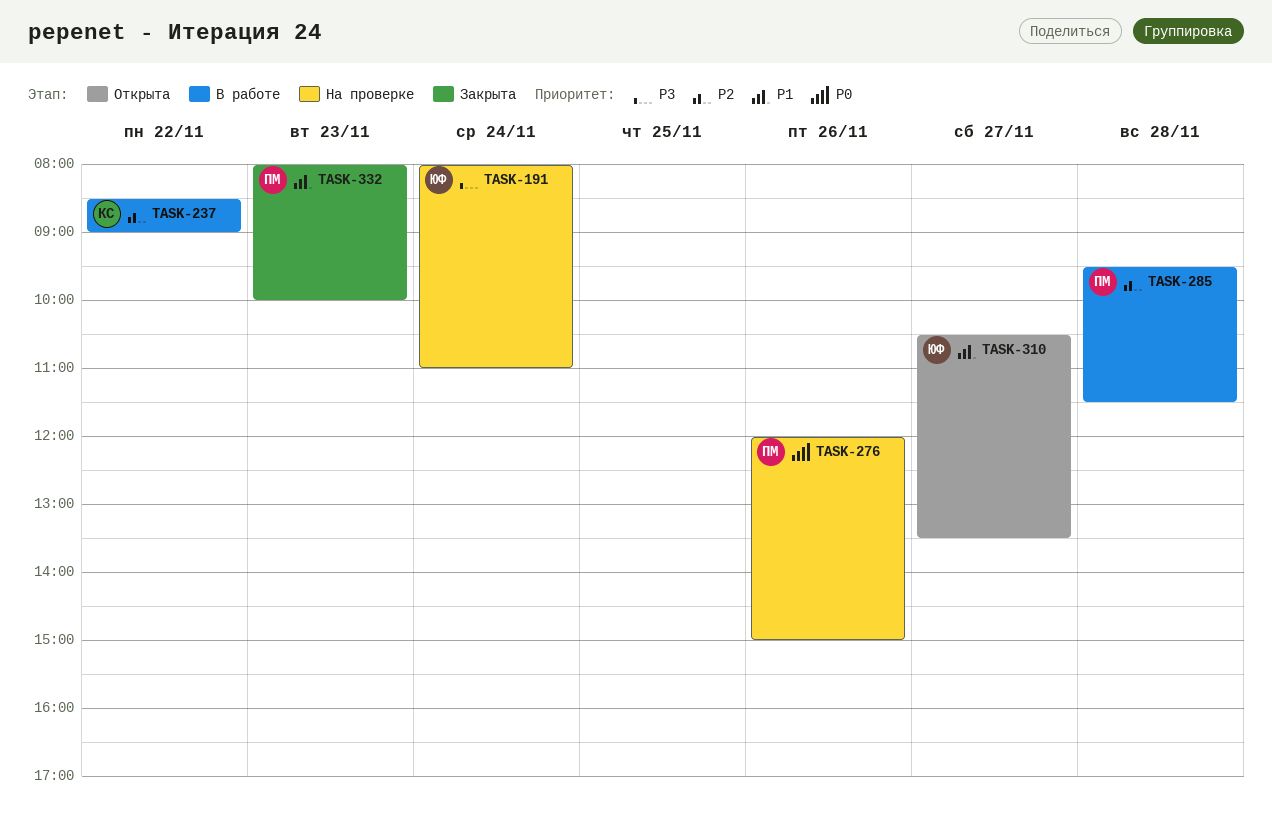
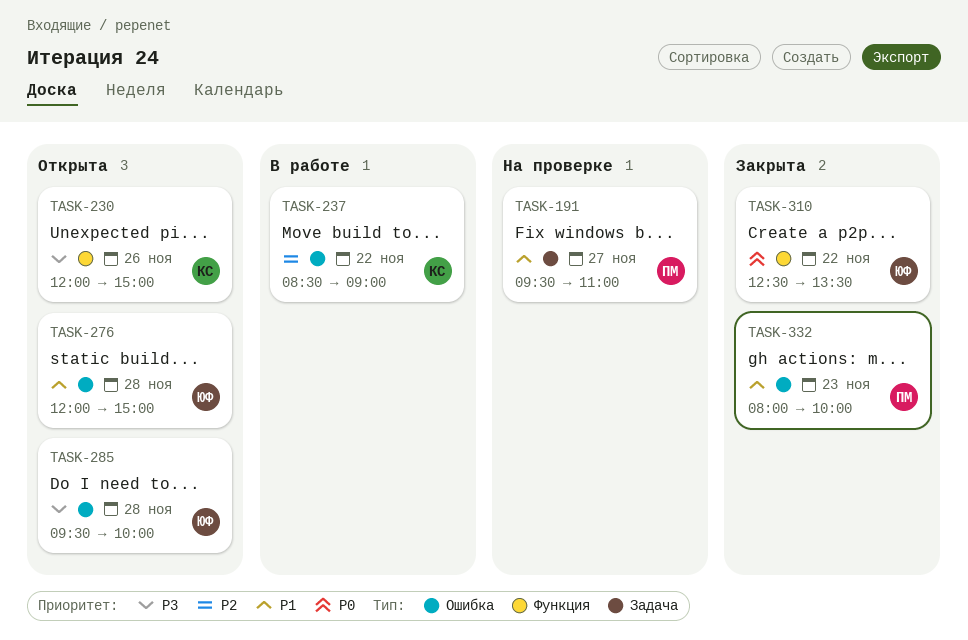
TASK-191, owner: ЮФ -> ПМ
TASK-191, priority: P3 -> P1
TASK-191, day: Nov 24 -> Nov 27
TASK-191, begins: 08:00 -> 09:30
TASK-230: none -> present
TASK-276, status: На проверке -> Открыта
TASK-276, owner: ПМ -> ЮФ
TASK-276, priority: P0 -> P1
TASK-276, day: Nov 26 -> Nov 28
TASK-285, status: В работе -> Открыта
TASK-285, owner: ПМ -> ЮФ
TASK-285, priority: P2 -> P3
TASK-285, ends: 11:30 -> 10:00
TASK-310, status: Открыта -> Закрыта
TASK-310, priority: P1 -> P0
TASK-310, day: Nov 27 -> Nov 22
TASK-310, begins: 10:30 -> 12:30

